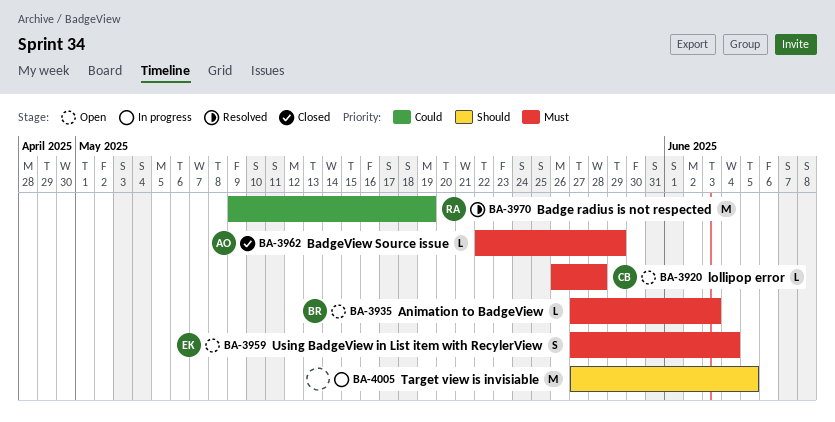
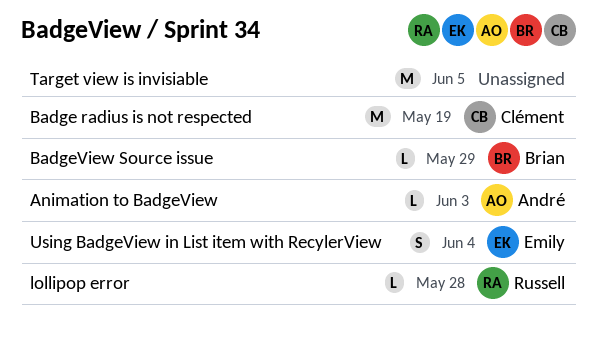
Animation to BadgeView, owner: Brian -> André
Badge radius is not respected, owner: Russell -> Clément
BadgeView Source issue, owner: André -> Brian
lollipop error, owner: Clément -> Russell

